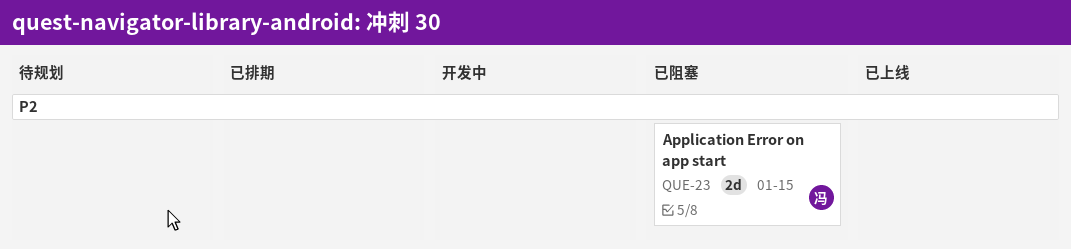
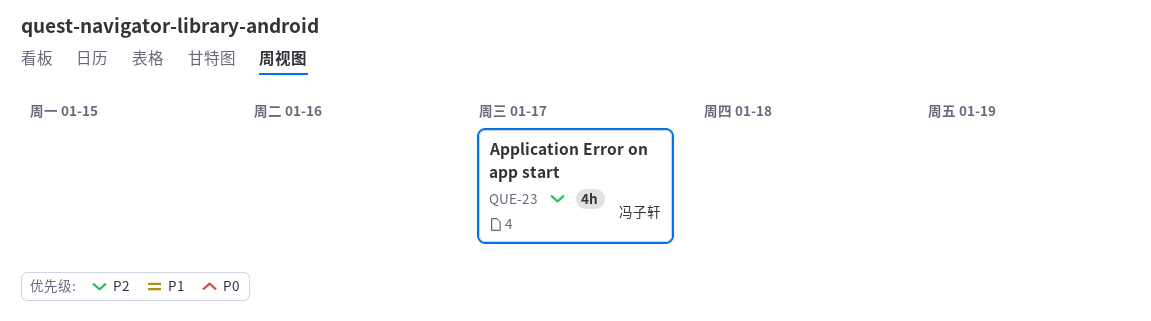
QUE-23, estimate: 2d -> 4h
QUE-23, due: Jan 15 -> Jan 17

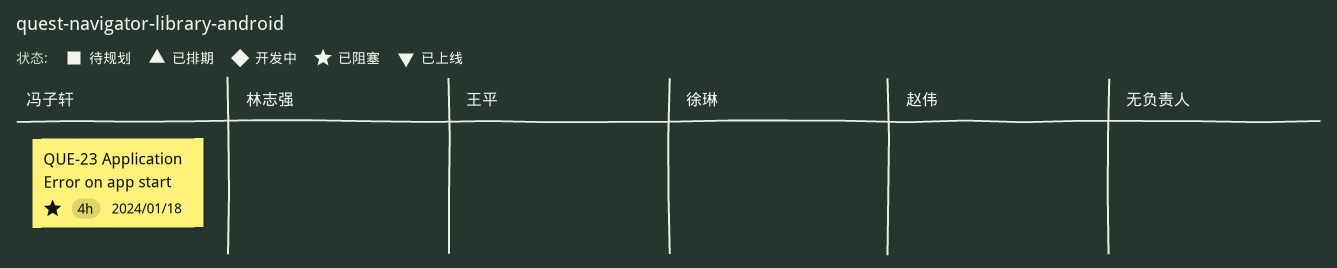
QUE-23, due: Jan 17 -> Jan 18

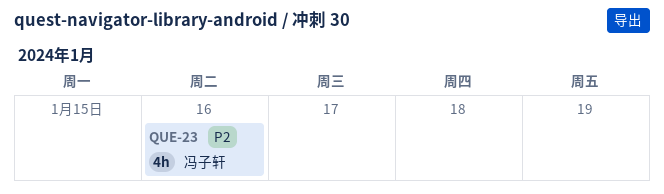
QUE-23, due: Jan 18 -> Jan 16

